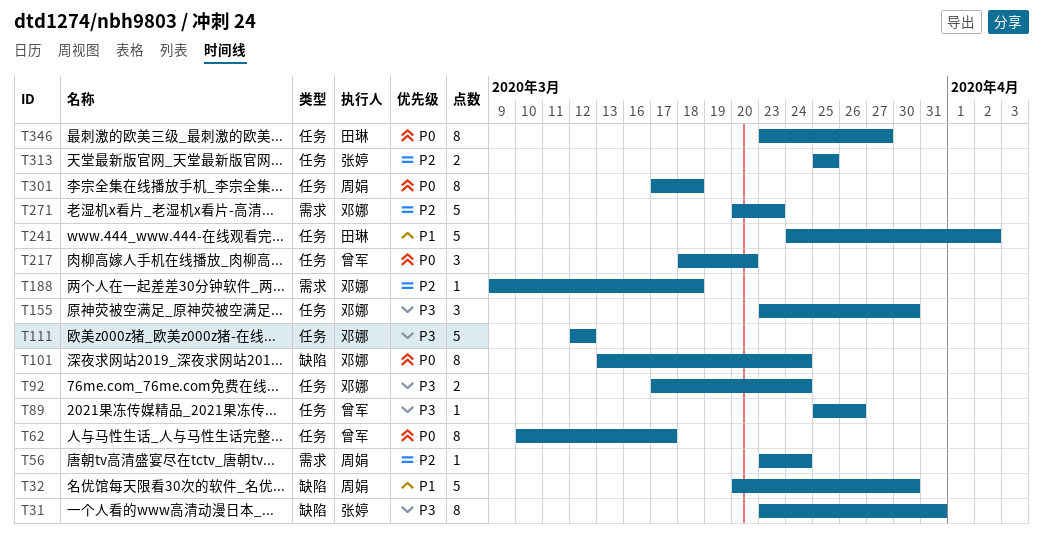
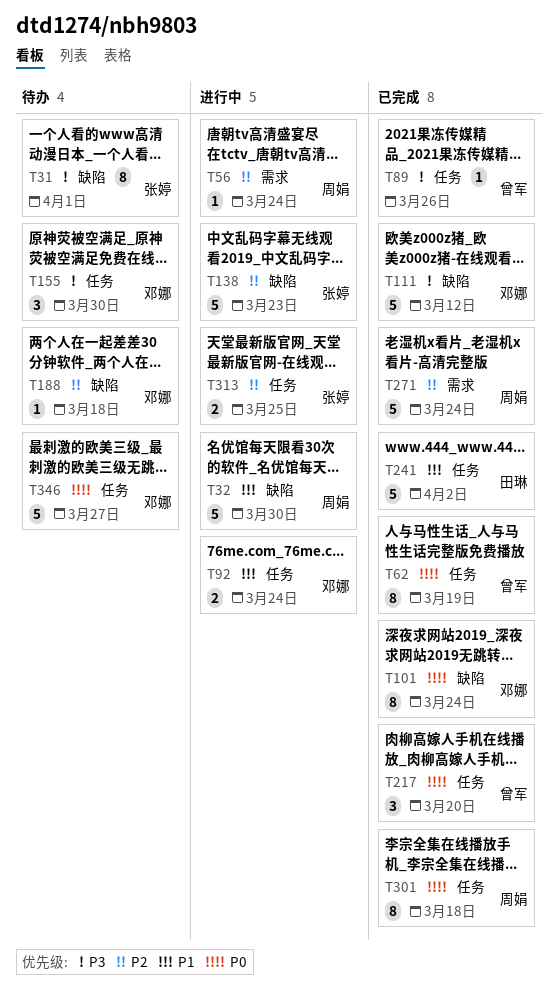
T31, due: Mar 31 -> Apr 1
T62, due: Mar 17 -> Mar 19
T92, priority: P3 -> P1
T111, label: 任务 -> 缺陷
T138: none -> present
T188, label: 需求 -> 缺陷
T271, owner: 邓娜 -> 周娟
T271, due: Mar 23 -> Mar 24
T346, owner: 田琳 -> 邓娜
T346, estimate: 8 -> 5

